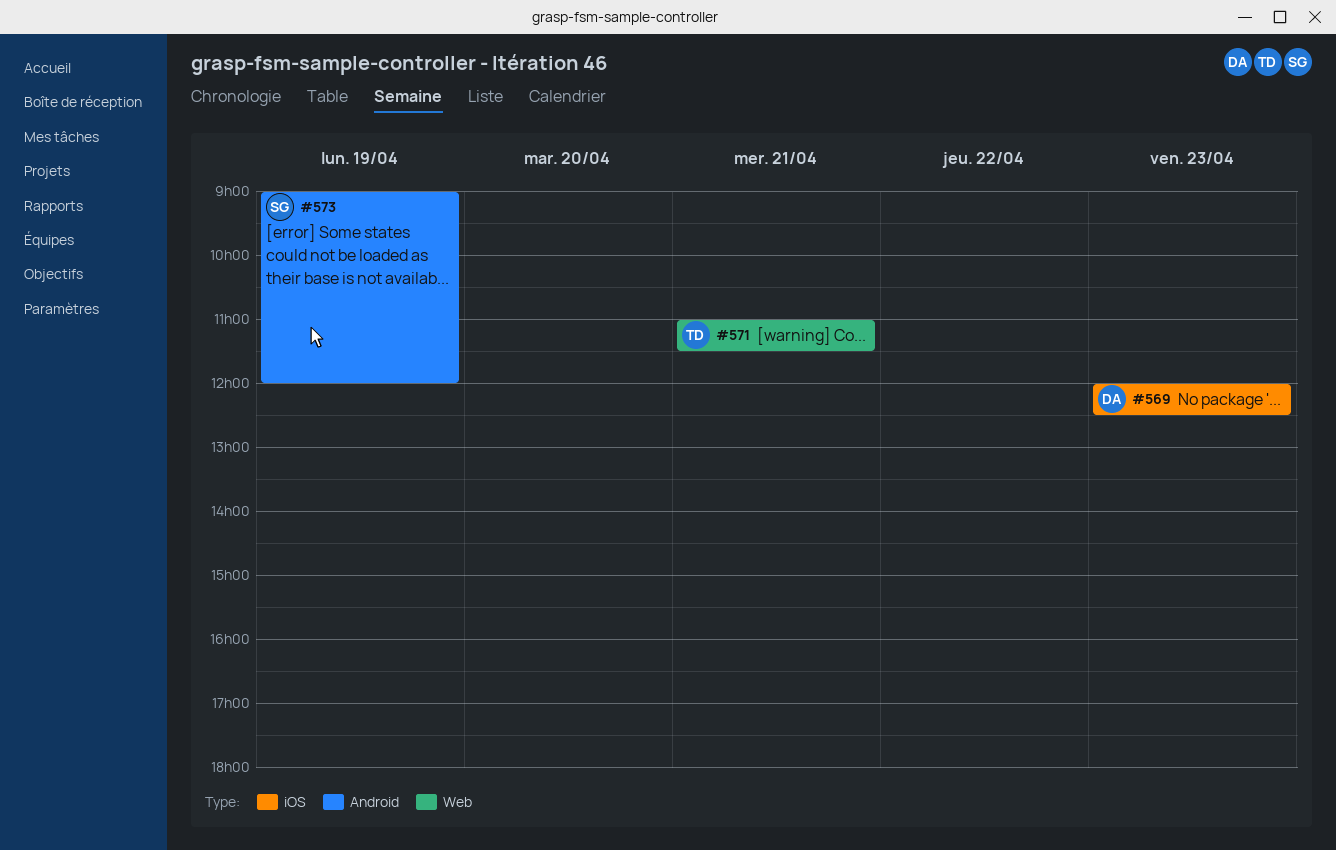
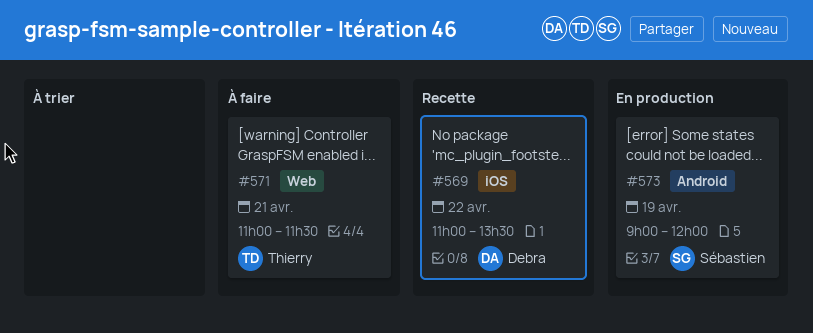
#569, day: Apr 23 -> Apr 22
#569, begins: 12:00 -> 11:00
#569, ends: 12:30 -> 13:30

